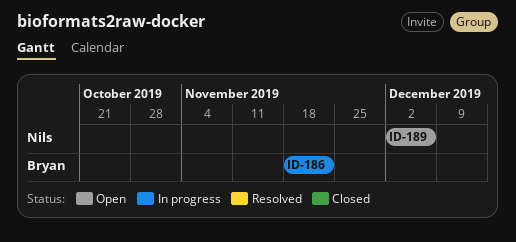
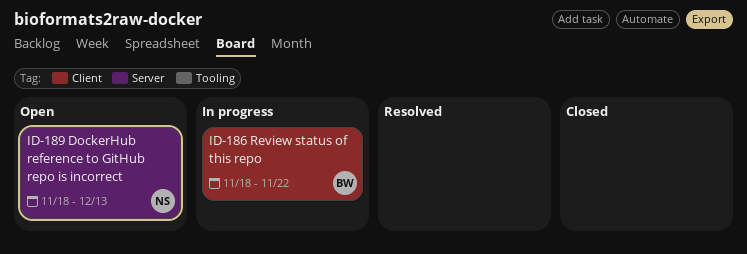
ID-189, start: Dec 2 -> Nov 18
ID-189, due: Dec 6 -> Dec 13

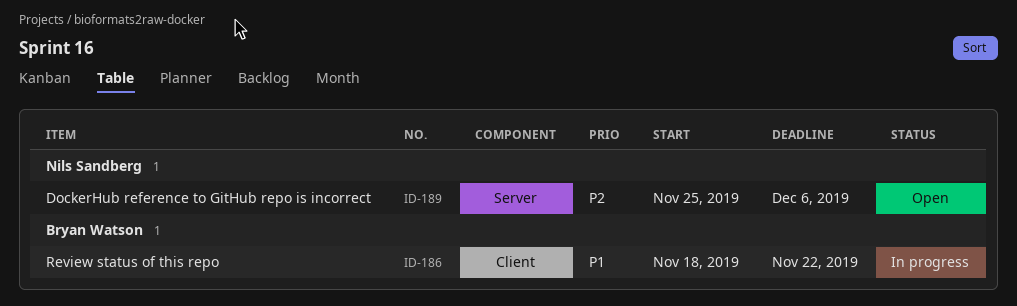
ID-189, start: Nov 18 -> Nov 25
ID-189, due: Dec 13 -> Dec 6

